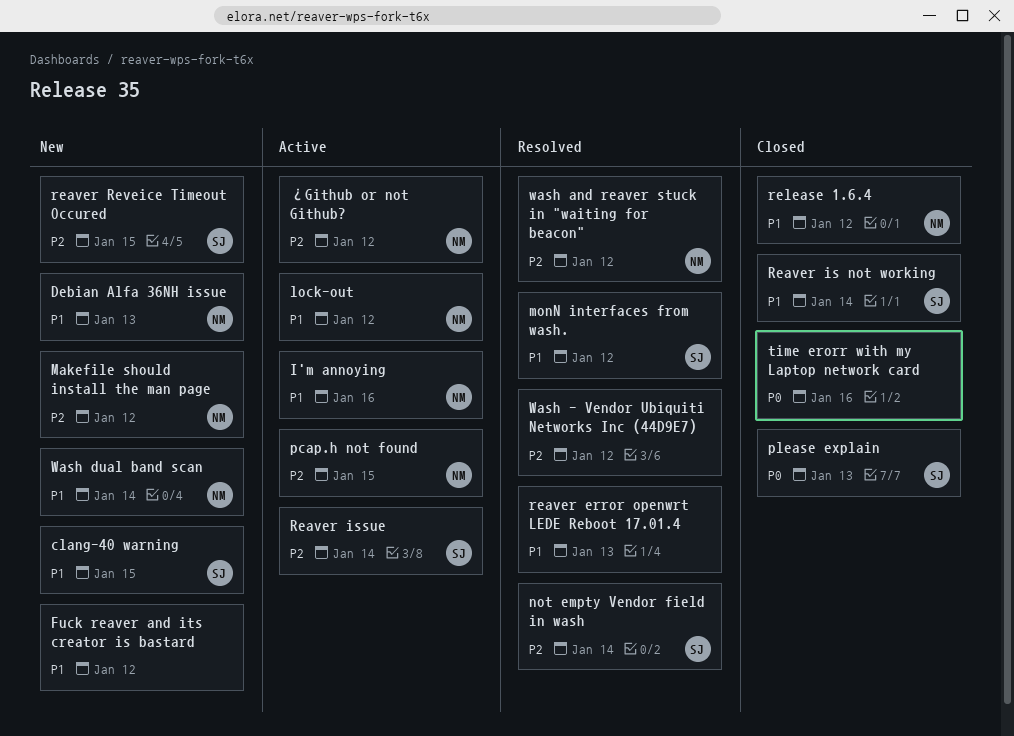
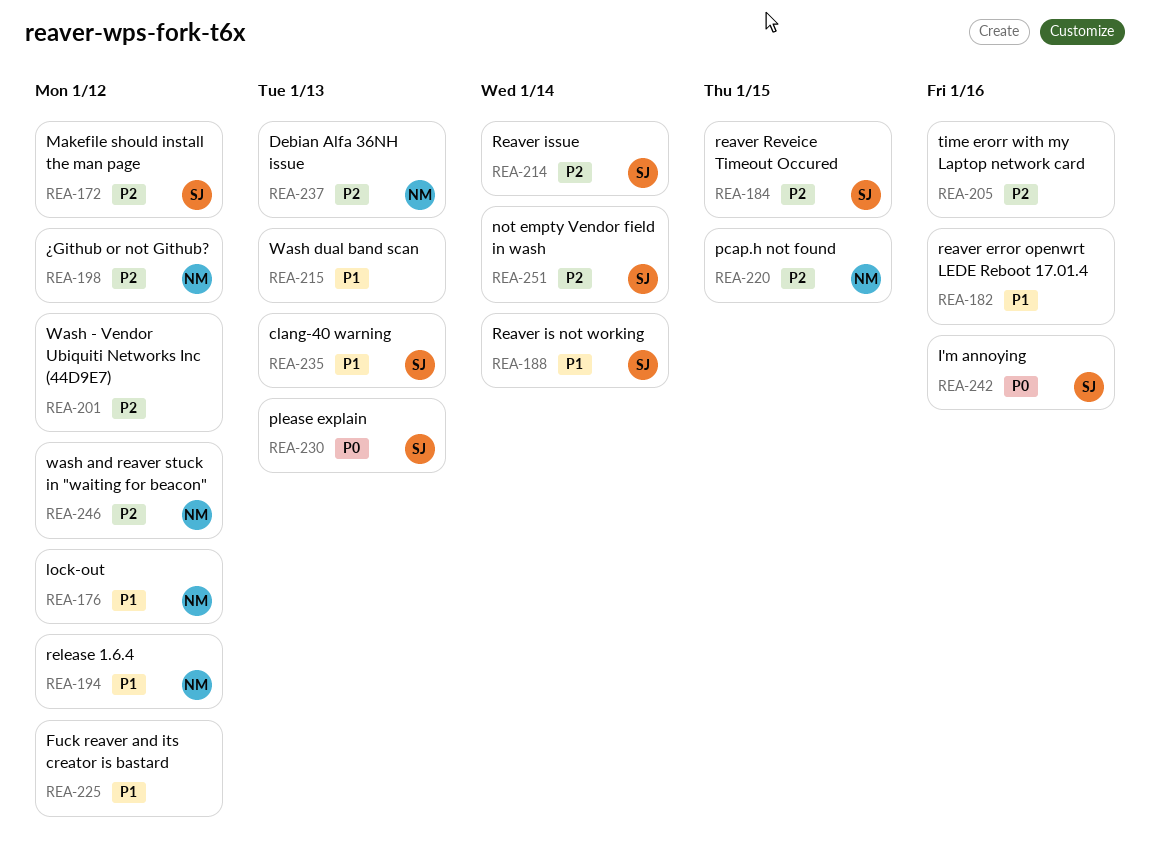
clang-40 warning, due: Jan 15 -> Jan 13
Debian Alfa 36NH issue, priority: P1 -> P2
I'm annoying, owner: NM -> SJ
I'm annoying, priority: P1 -> P0
Makefile should install the man page, owner: NM -> SJ
monN interfaces from wash.: present -> none
reaver error openwrt LEDE Reboot 17.01.4, due: Jan 13 -> Jan 16
time erorr with my Laptop network card, priority: P0 -> P2
Wash dual band scan, owner: NM -> none
Wash dual band scan, due: Jan 14 -> Jan 13

